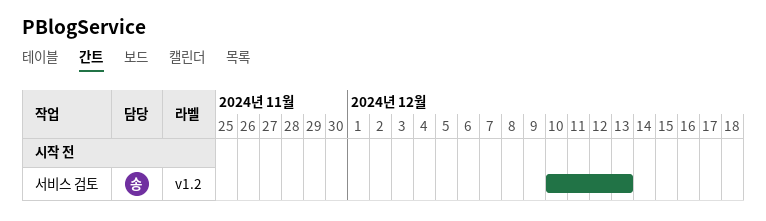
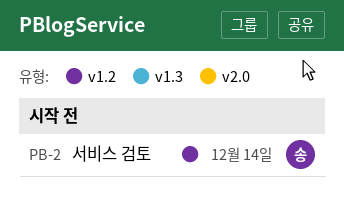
서비스 검토, due: Dec 13 -> Dec 14

